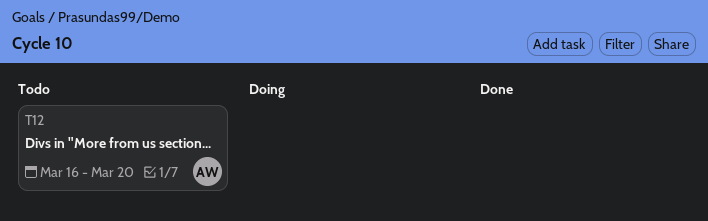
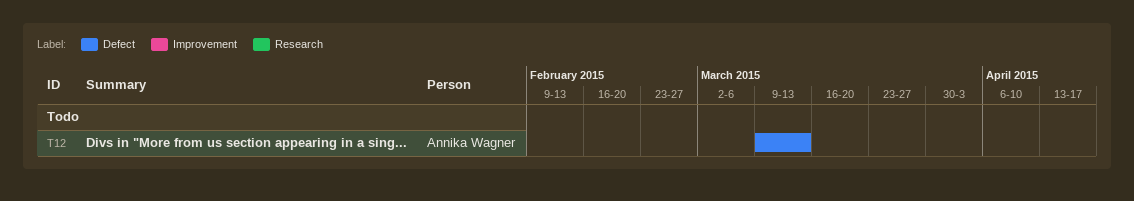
T12, start: Mar 16 -> Mar 9
T12, due: Mar 20 -> Mar 13

